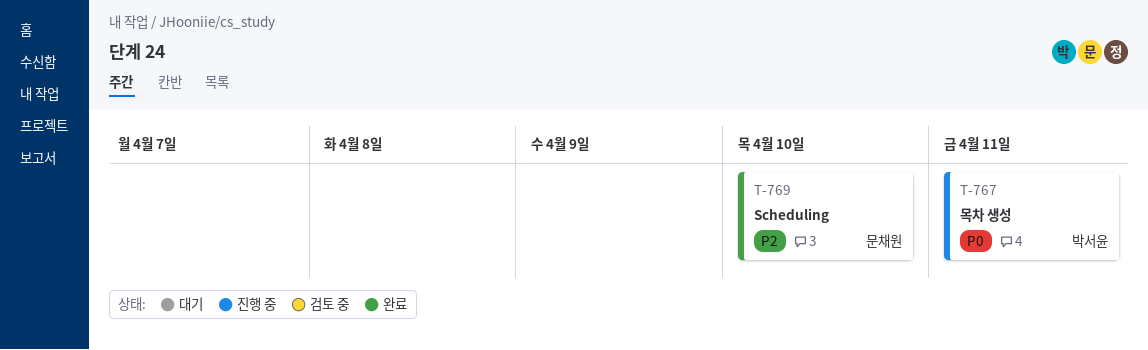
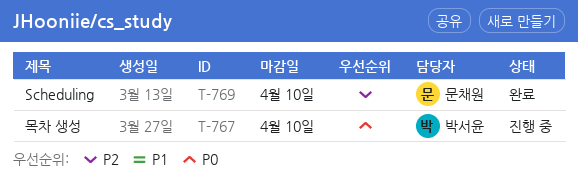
T-767, due: Apr 11 -> Apr 10

